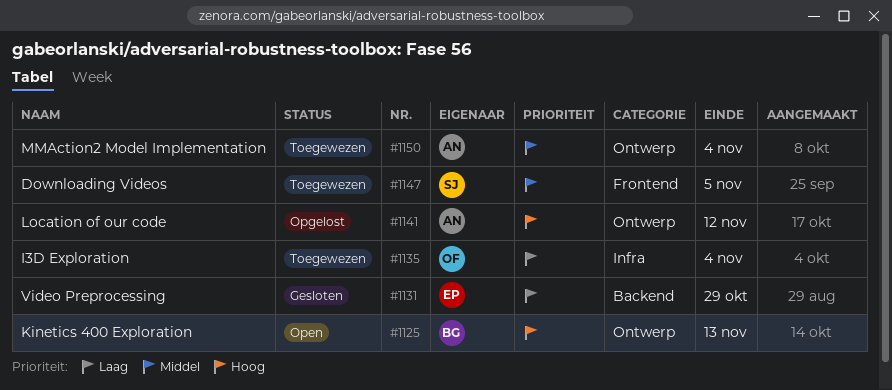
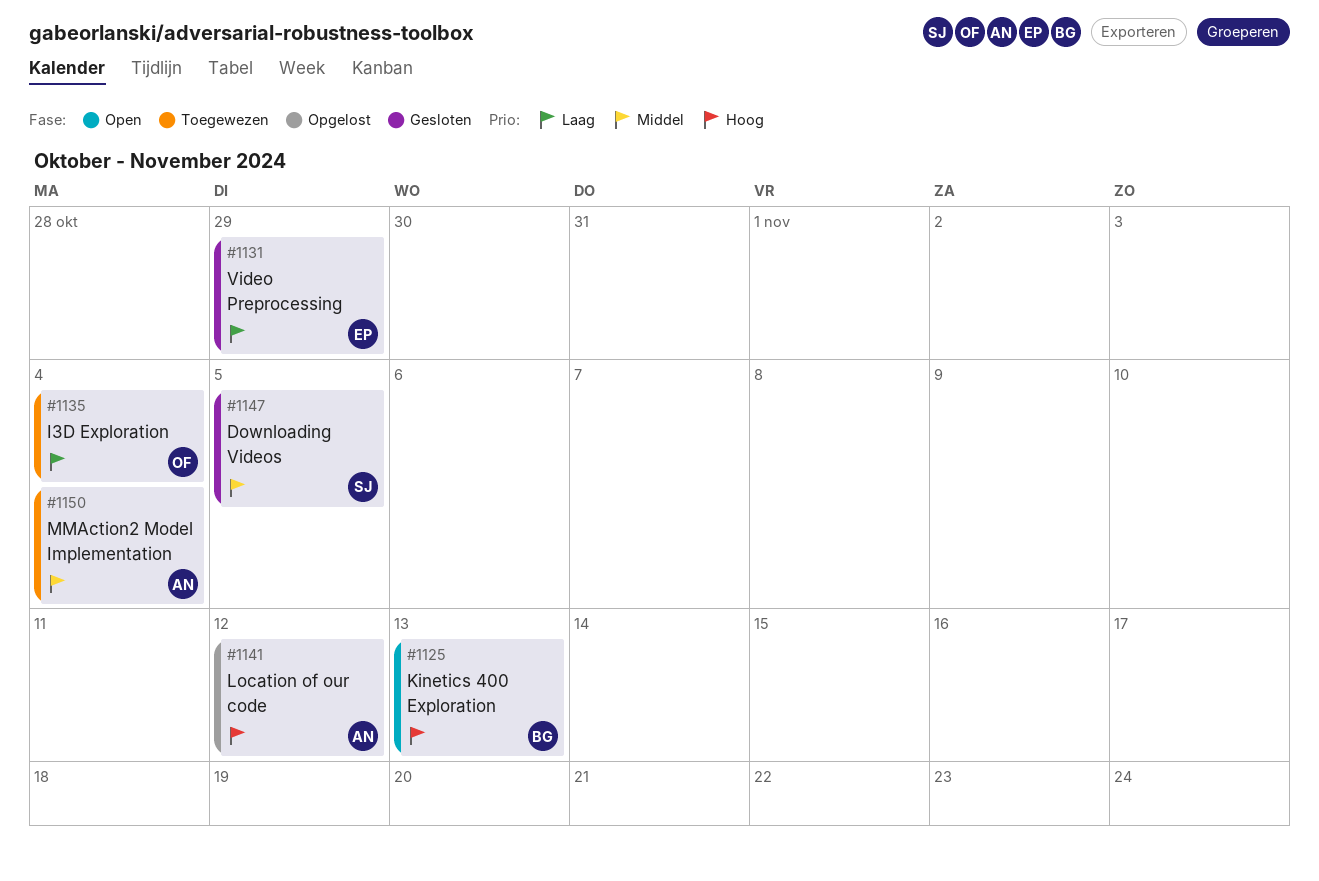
#1147, status: Toegewezen -> Gesloten

